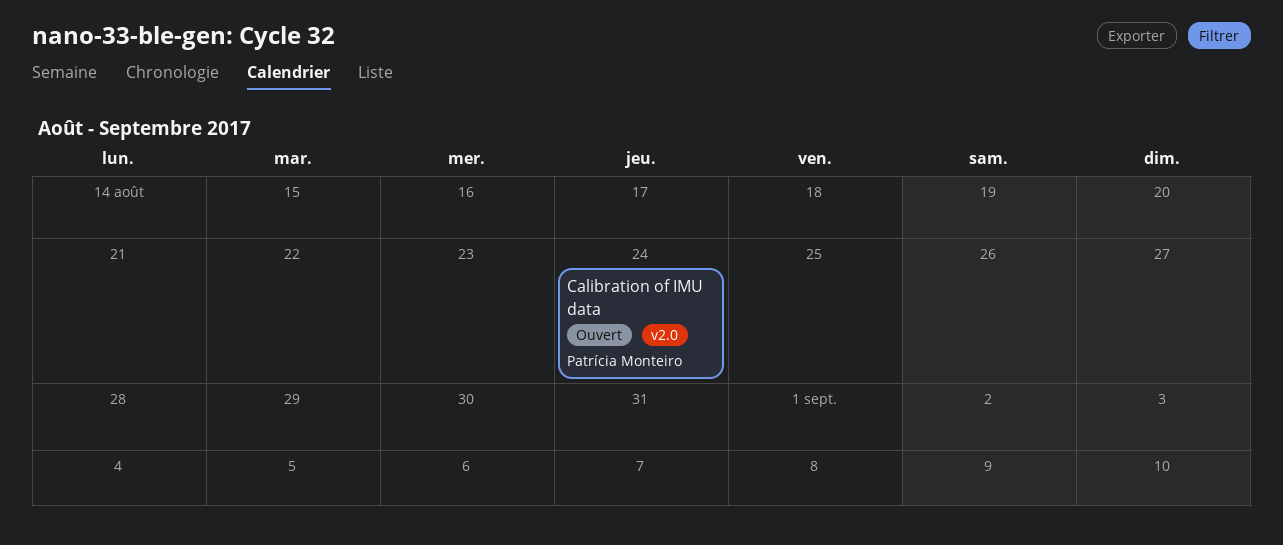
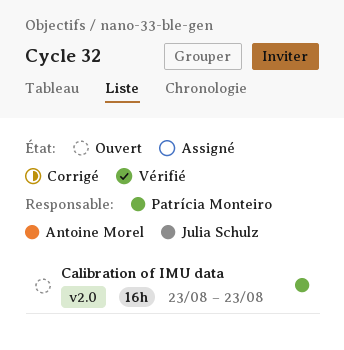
Calibration of IMU data, due: Aug 24 -> Aug 23

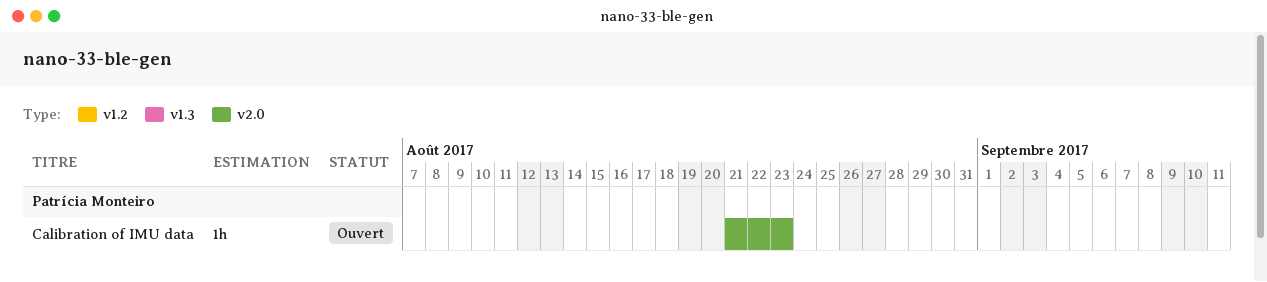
Calibration of IMU data, estimate: 16h -> 1h
Calibration of IMU data, start: Aug 23 -> Aug 21

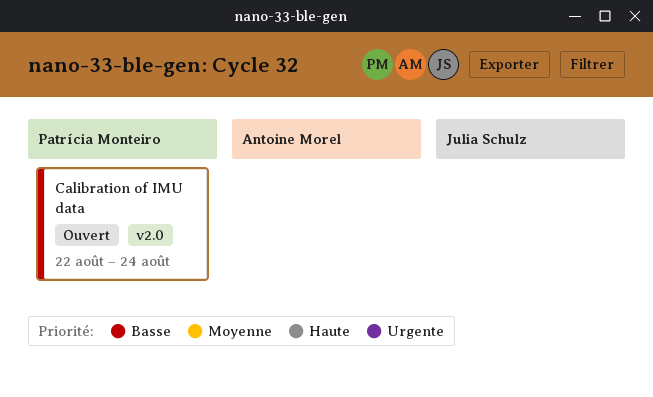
Calibration of IMU data, start: Aug 21 -> Aug 22
Calibration of IMU data, due: Aug 23 -> Aug 24

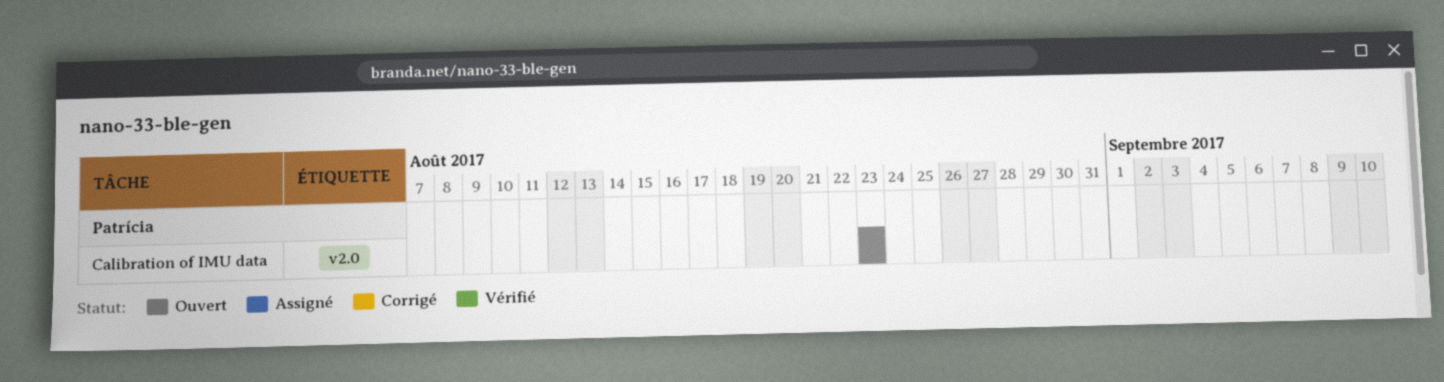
Calibration of IMU data, start: Aug 22 -> Aug 23
Calibration of IMU data, due: Aug 24 -> Aug 23

